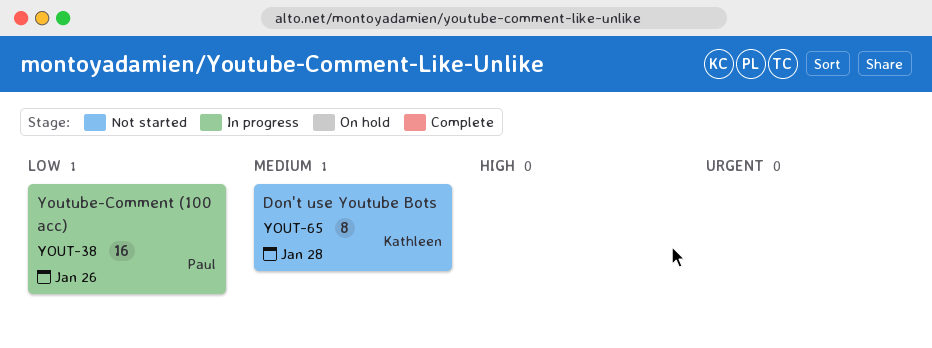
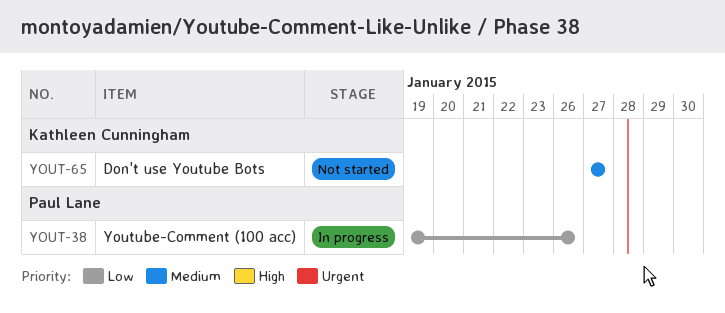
YOUT-65, due: Jan 28 -> Jan 27

